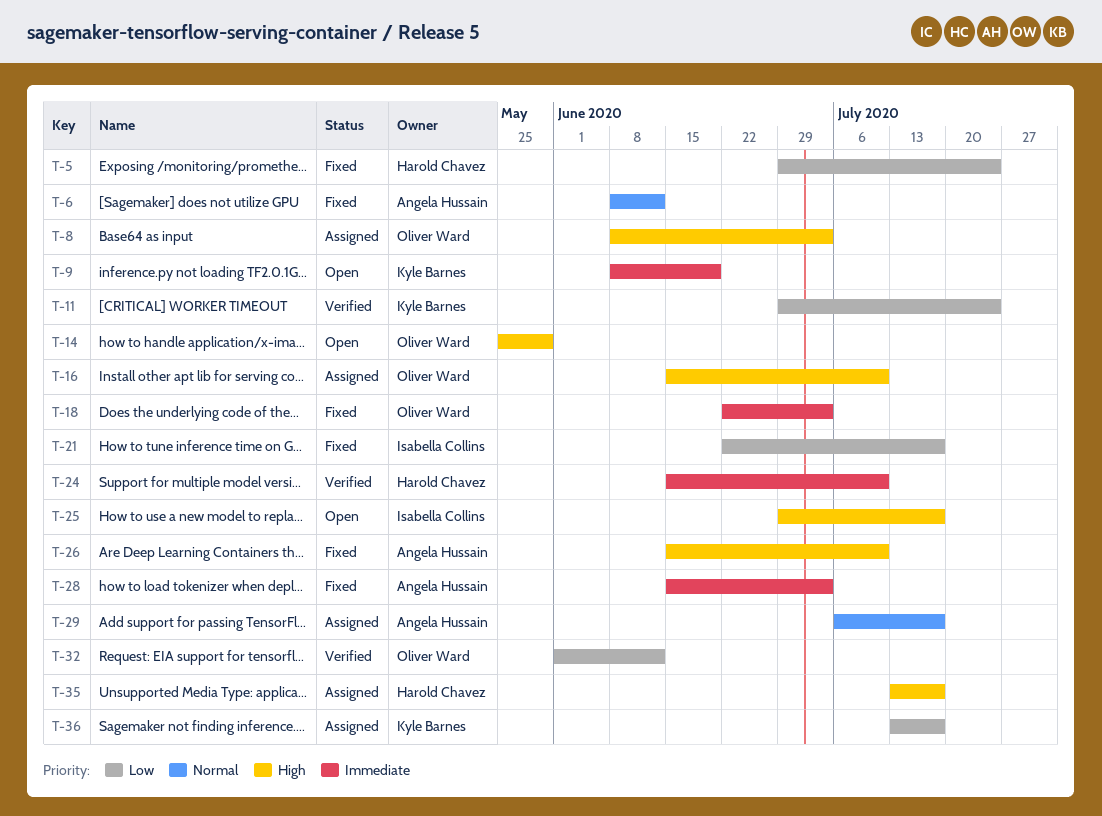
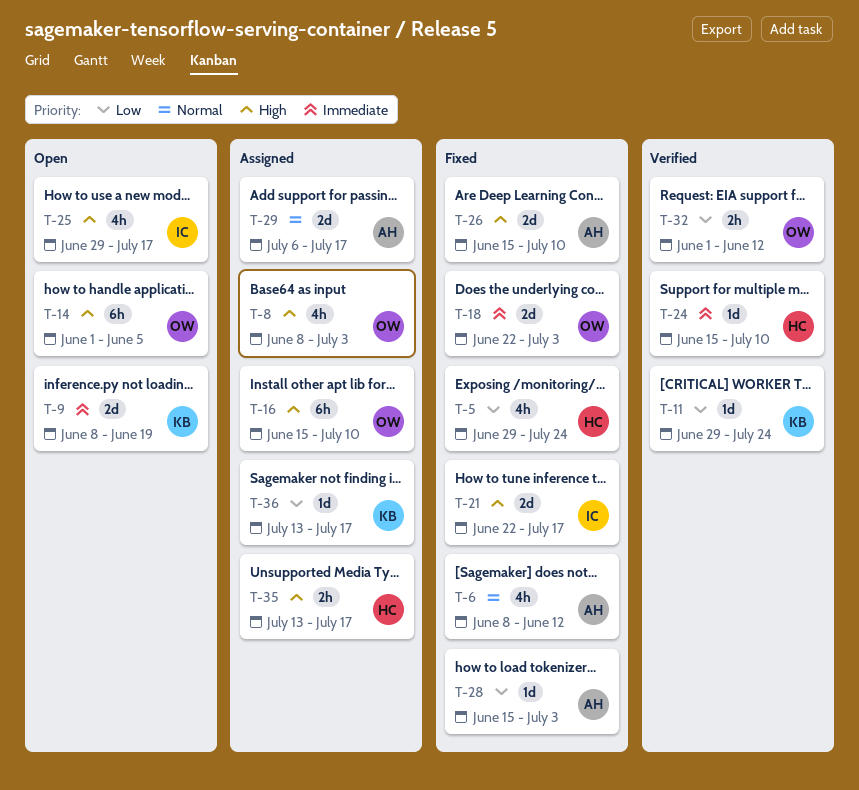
T-14, start: May 25 -> Jun 1
T-14, due: May 29 -> Jun 5
T-21, priority: Low -> High
T-28, priority: Immediate -> Low

